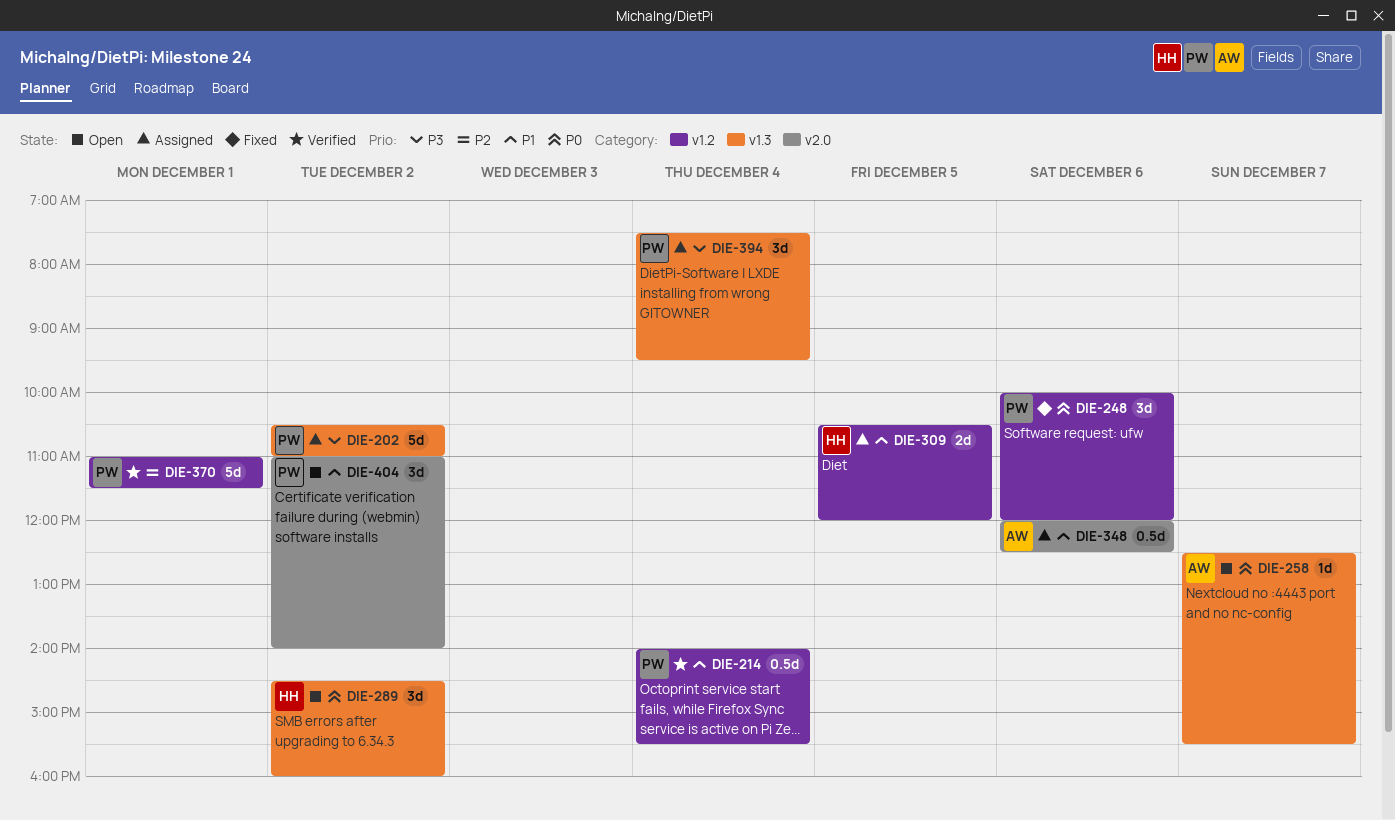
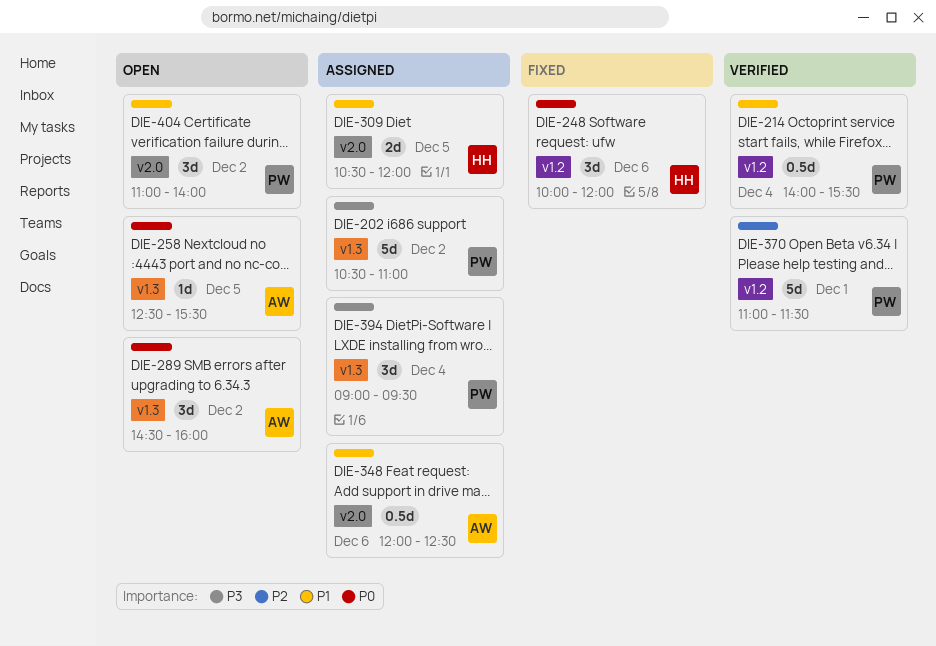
DIE-248, owner: PW -> HH
DIE-258, day: Dec 7 -> Dec 5
DIE-289, owner: HH -> AW
DIE-309, label: v1.2 -> v2.0
DIE-394, begins: 07:30 -> 09:00

